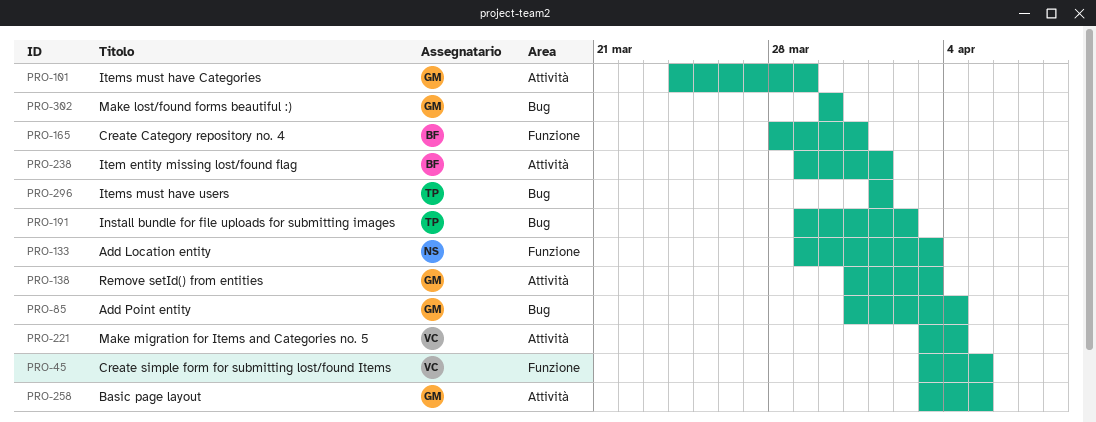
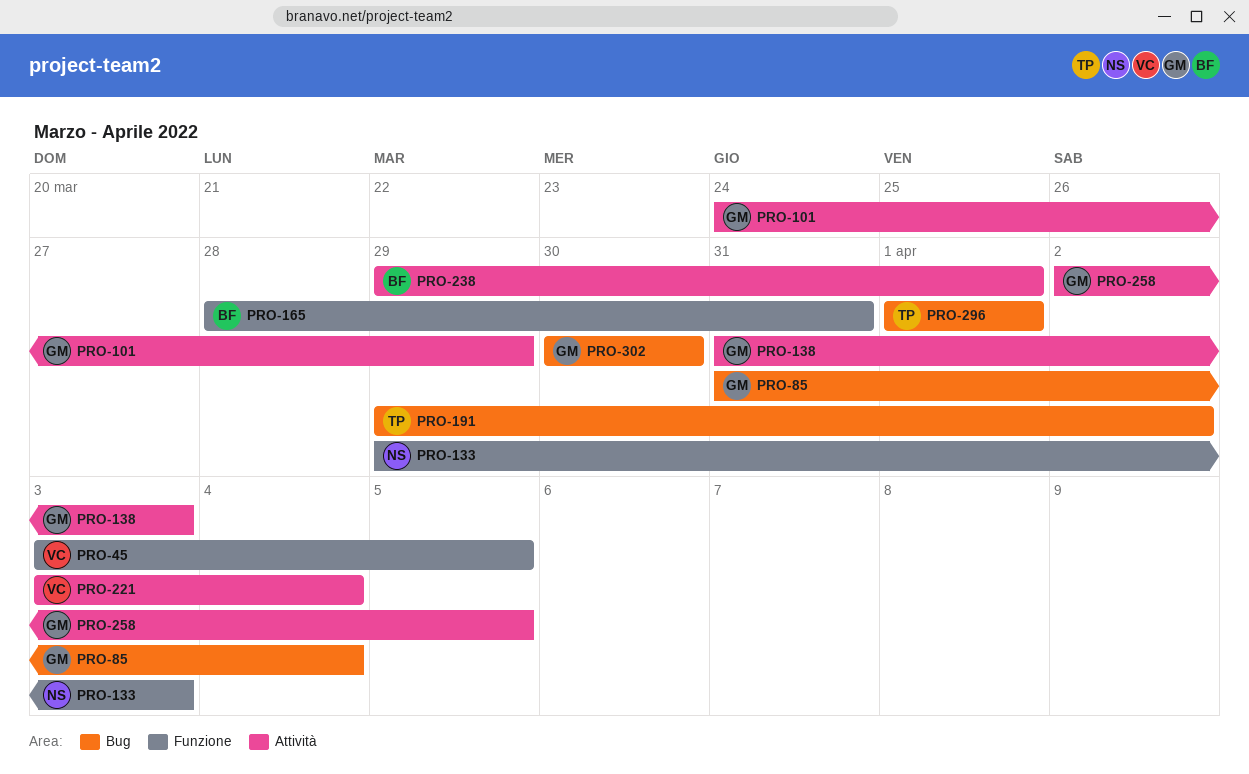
PRO-258, start: Apr 3 -> Apr 2

